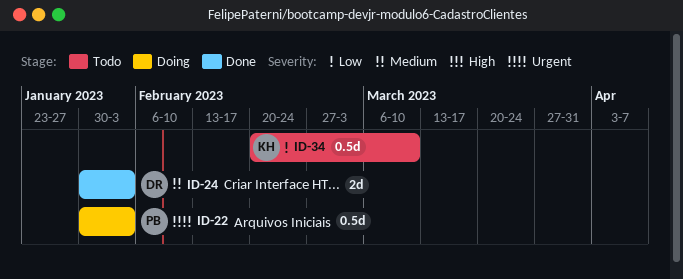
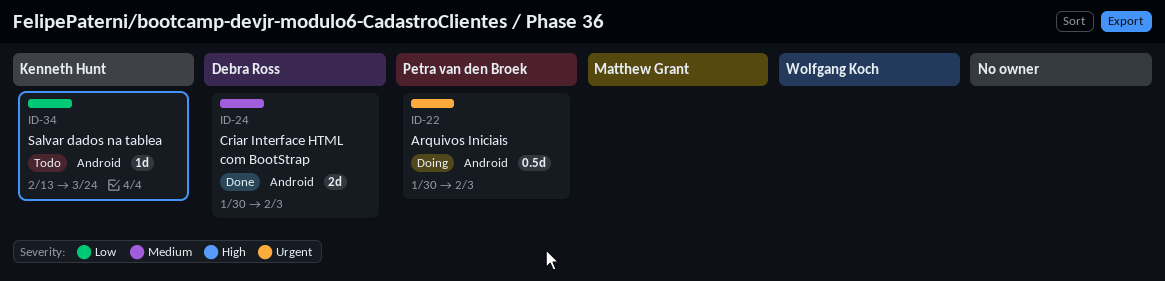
ID-34, estimate: 0.5d -> 1d
ID-34, start: Feb 20 -> Feb 13
ID-34, due: Mar 10 -> Mar 24

